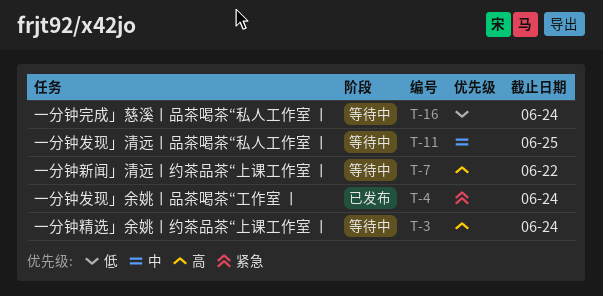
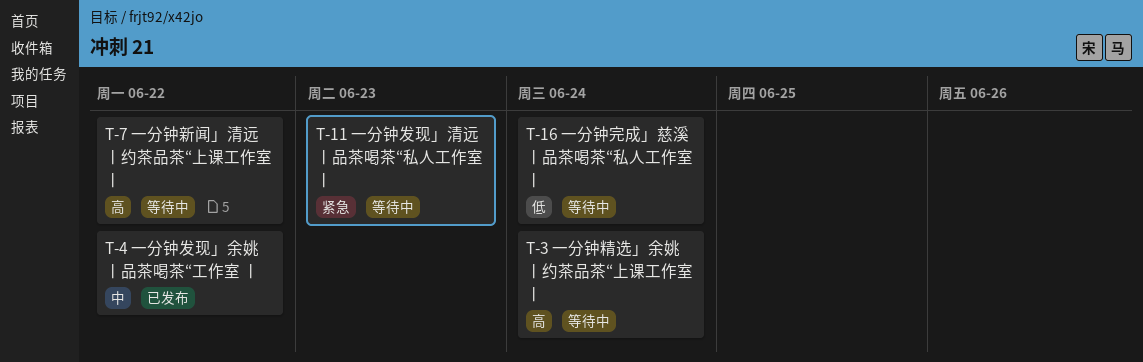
T-4, priority: 紧急 -> 中
T-4, due: Jun 24 -> Jun 22
T-11, priority: 中 -> 紧急
T-11, due: Jun 25 -> Jun 23

